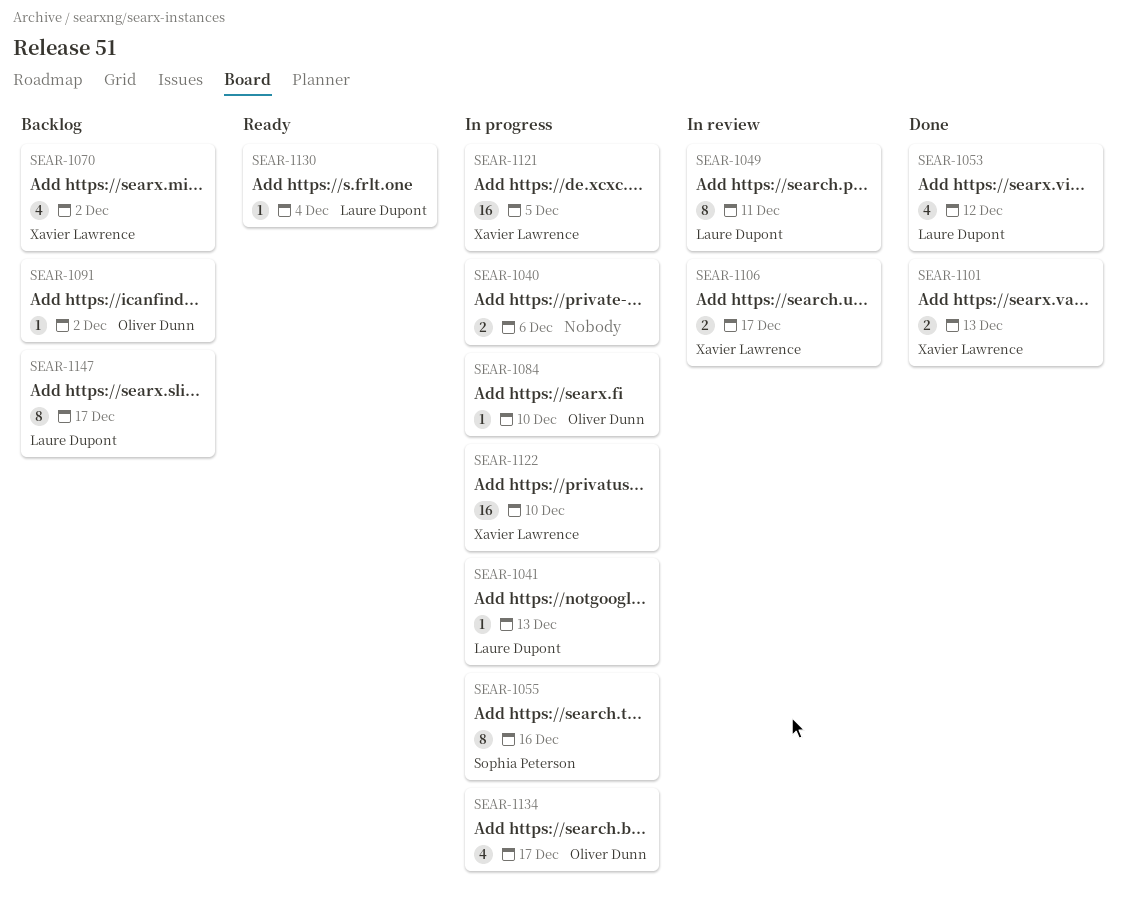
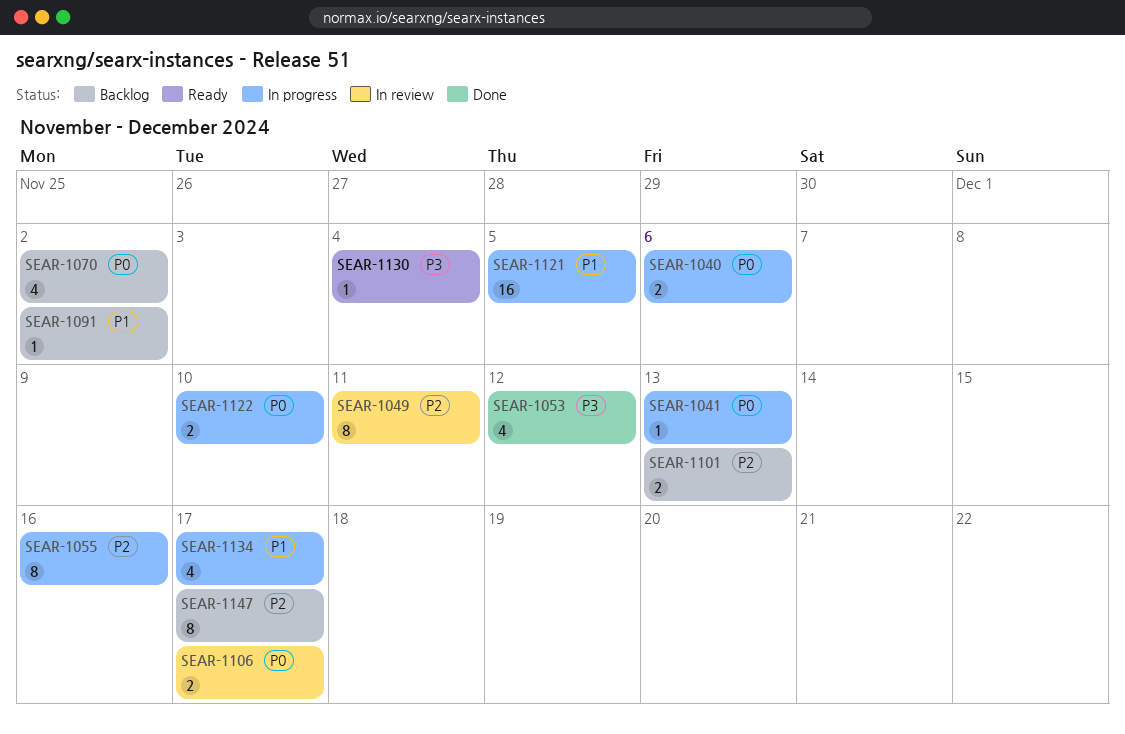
SEAR-1084: present -> none
SEAR-1101, status: Done -> Backlog
SEAR-1122, estimate: 16 -> 2

